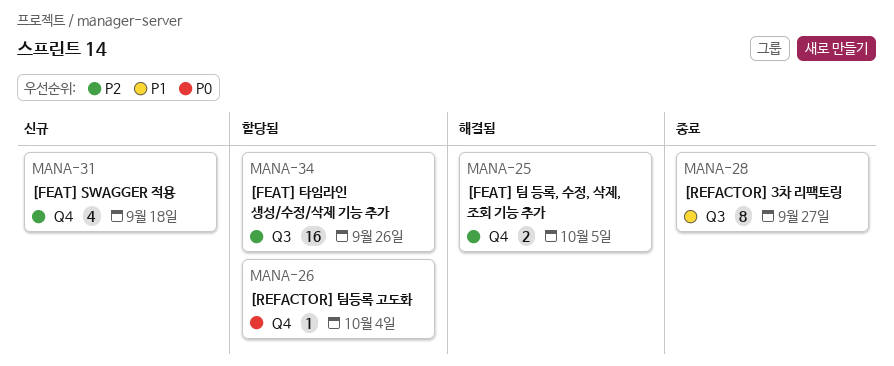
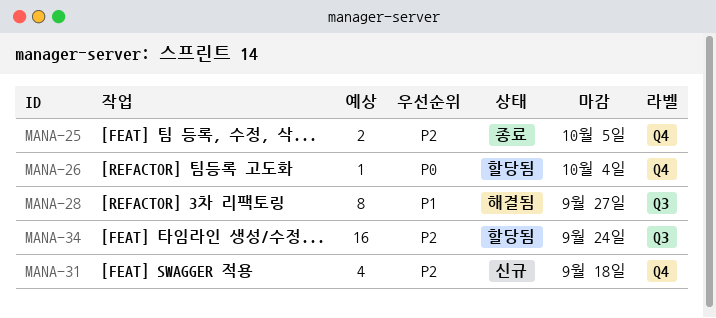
MANA-25, status: 해결됨 -> 종료
MANA-28, status: 종료 -> 해결됨
MANA-34, due: Sep 26 -> Sep 24

